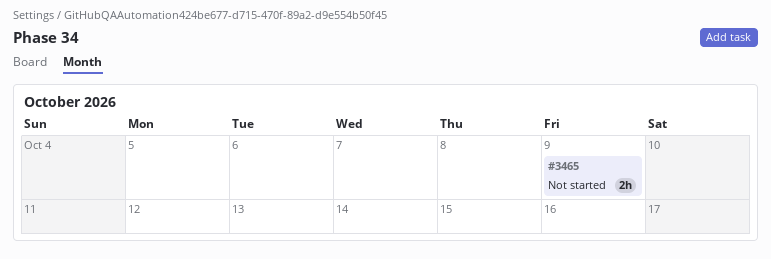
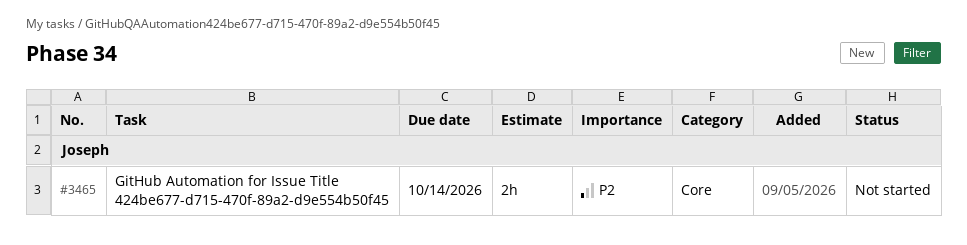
#3465, due: Oct 9 -> Oct 14

